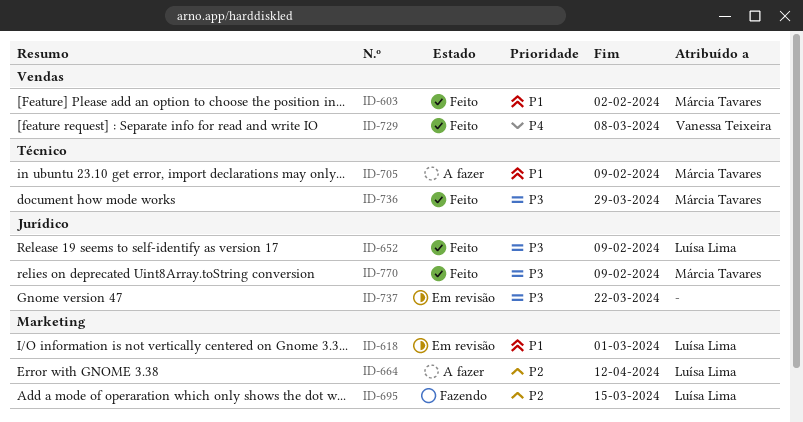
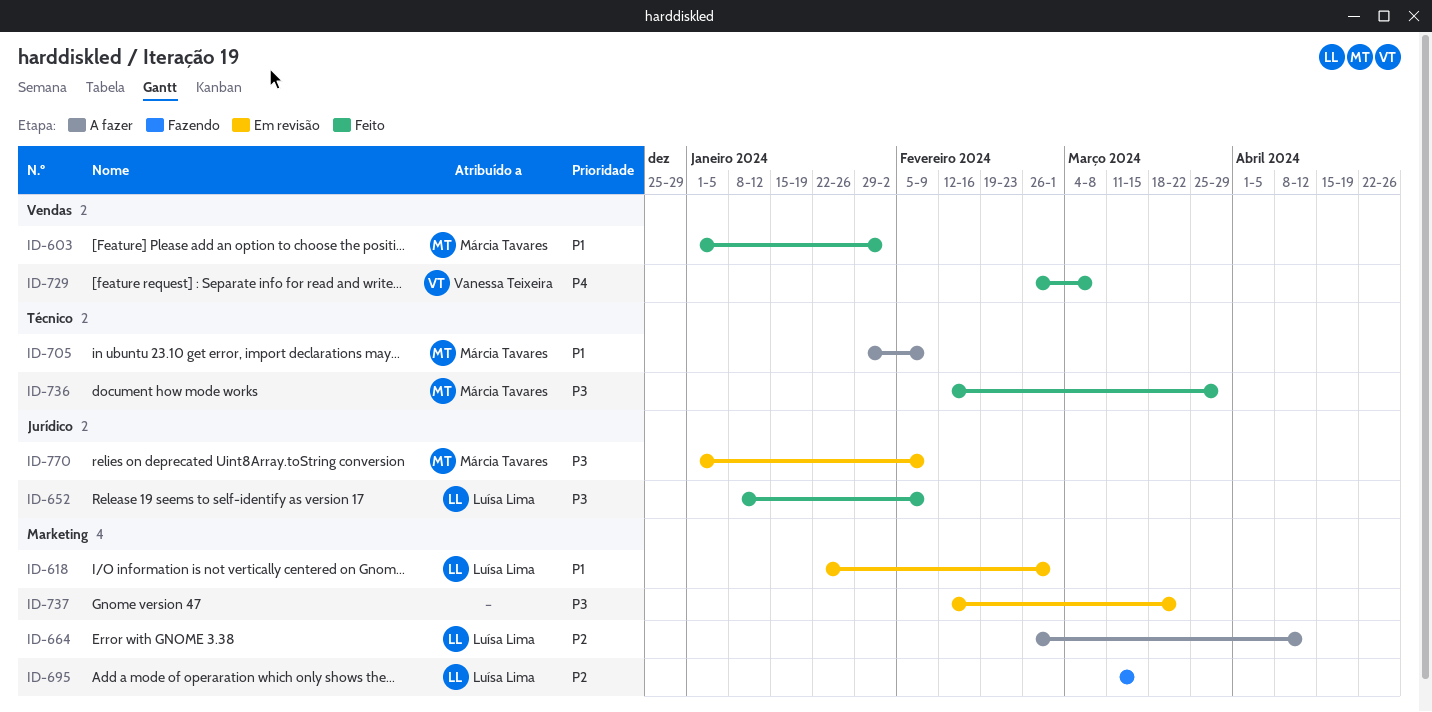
ID-737, label: Jurídico -> Marketing
ID-770, status: Feito -> Em revisão

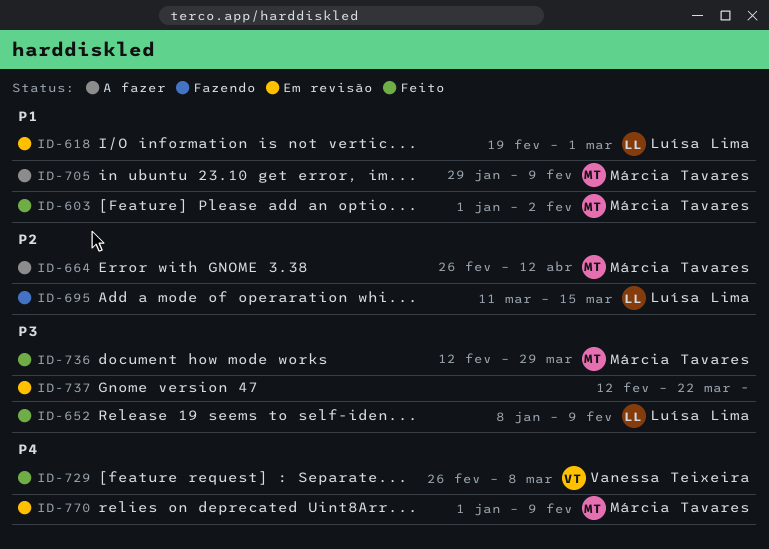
ID-618, start: Jan 22 -> Feb 19
ID-664, owner: Luísa Lima -> Márcia Tavares
ID-770, priority: P3 -> P4

